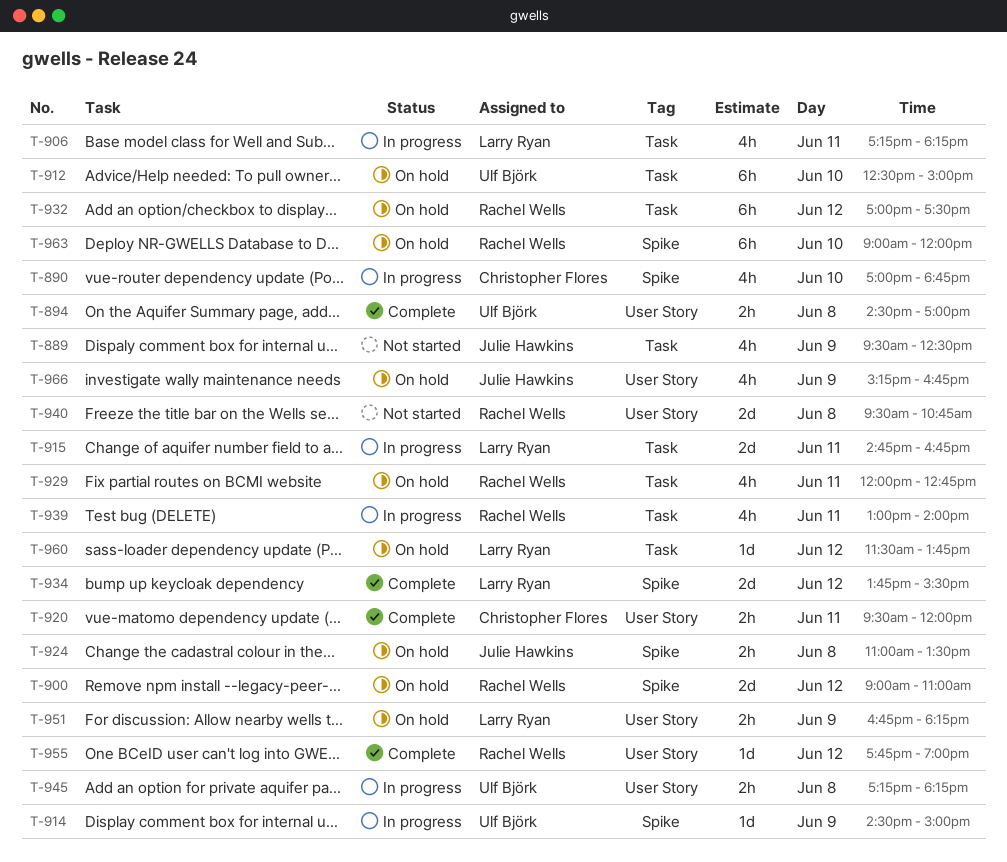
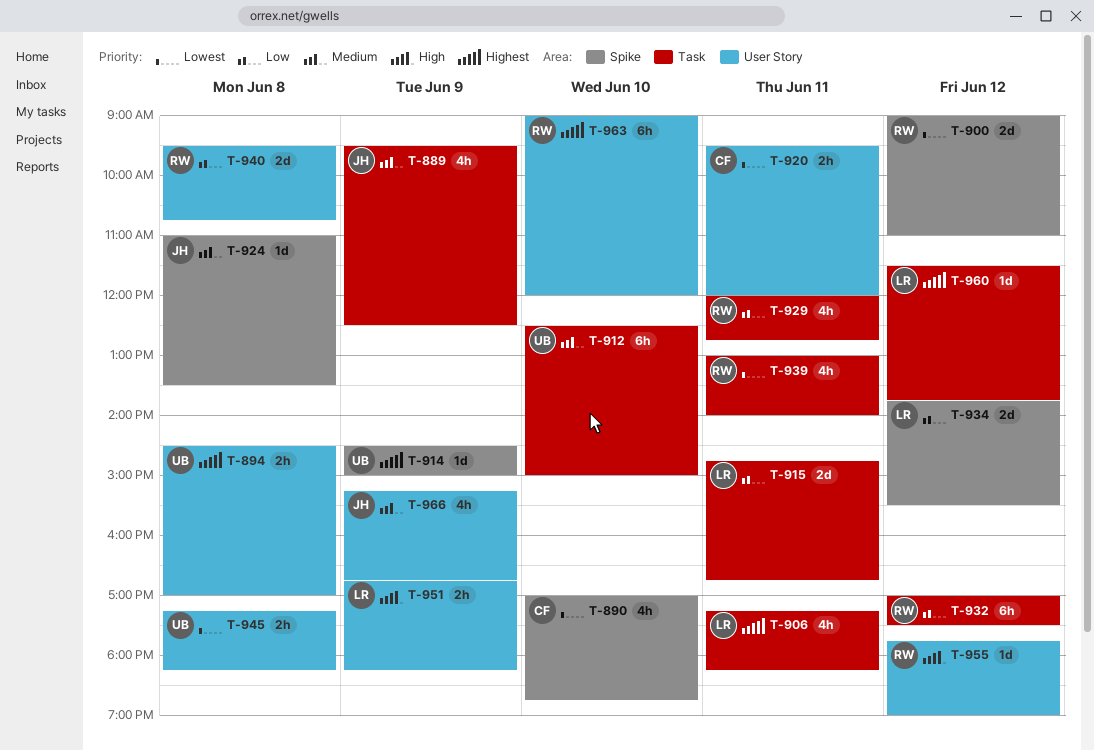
T-924, estimate: 2h -> 1d
T-963, label: Spike -> User Story

